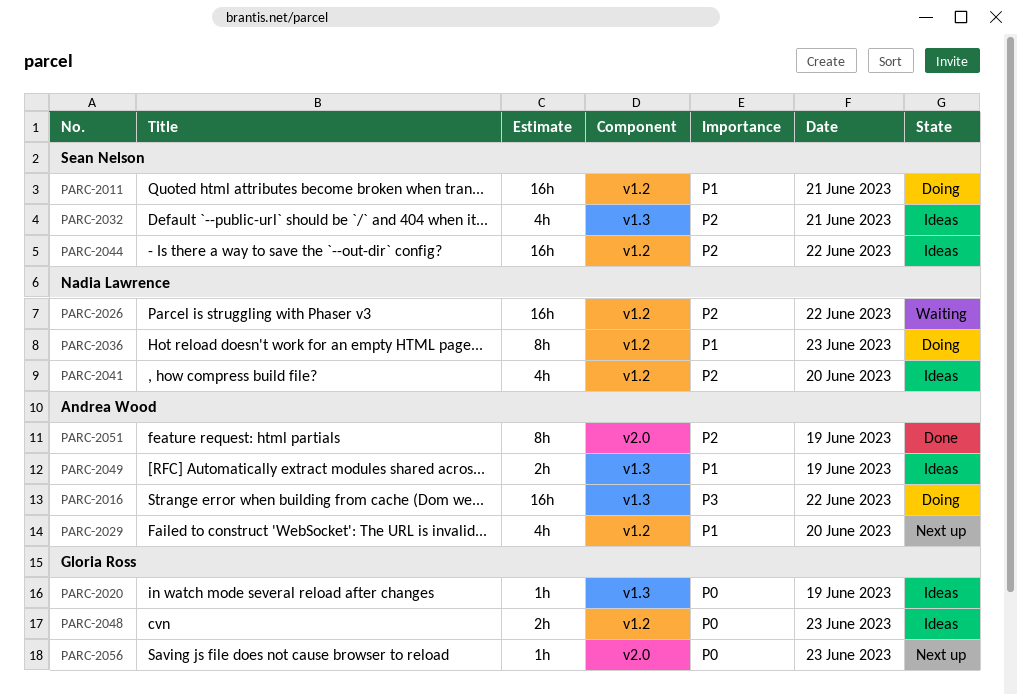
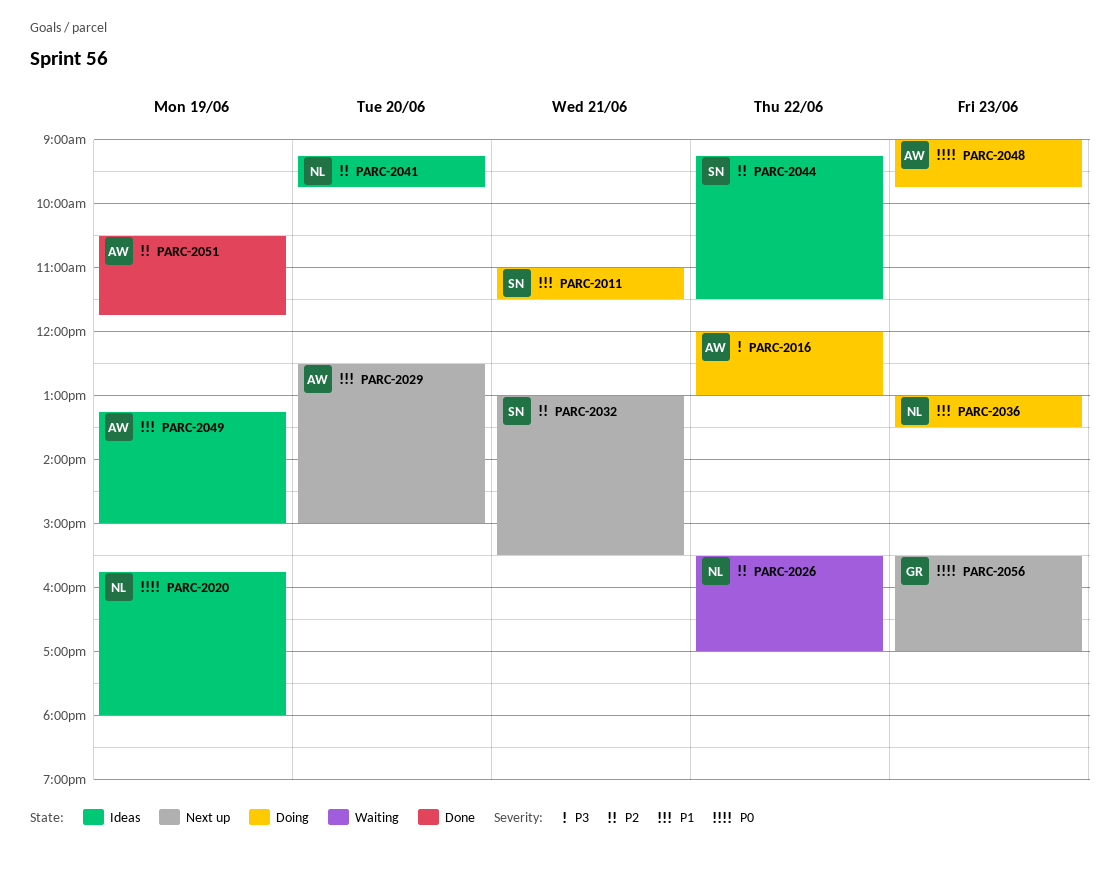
PARC-2020, owner: Gloria Ross -> Nadia Lawrence
PARC-2032, status: Ideas -> Next up
PARC-2048, status: Ideas -> Doing
PARC-2048, owner: Gloria Ross -> Andrea Wood

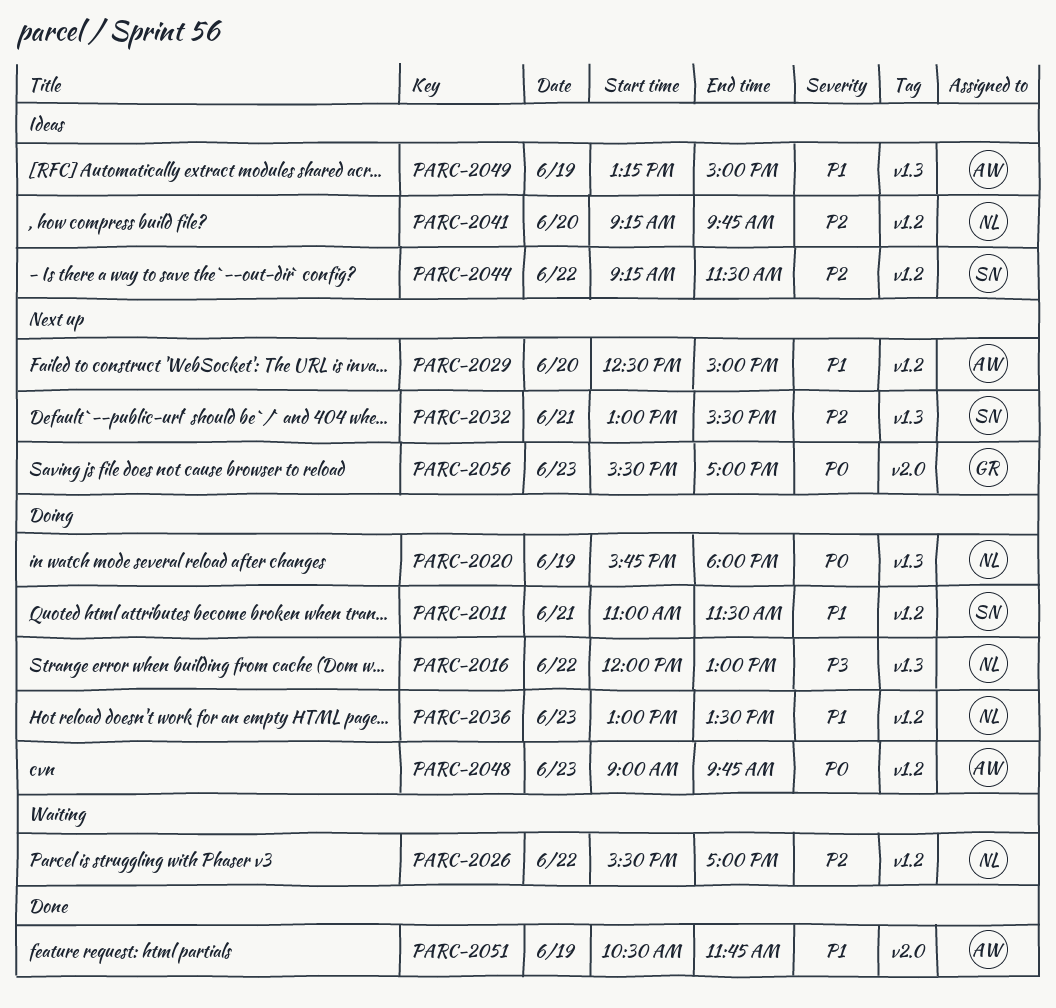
PARC-2016, owner: AW -> NL
PARC-2020, status: Ideas -> Doing
PARC-2051, priority: P2 -> P1

